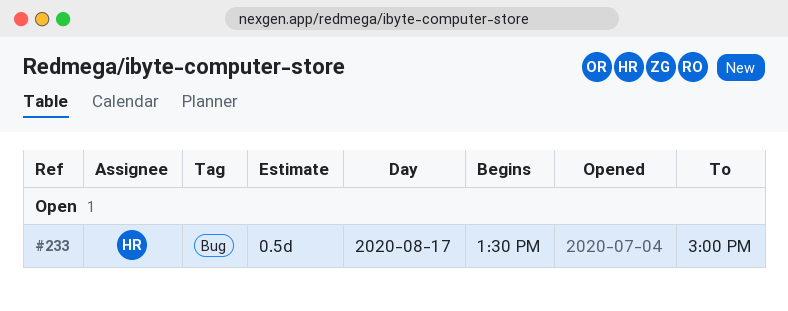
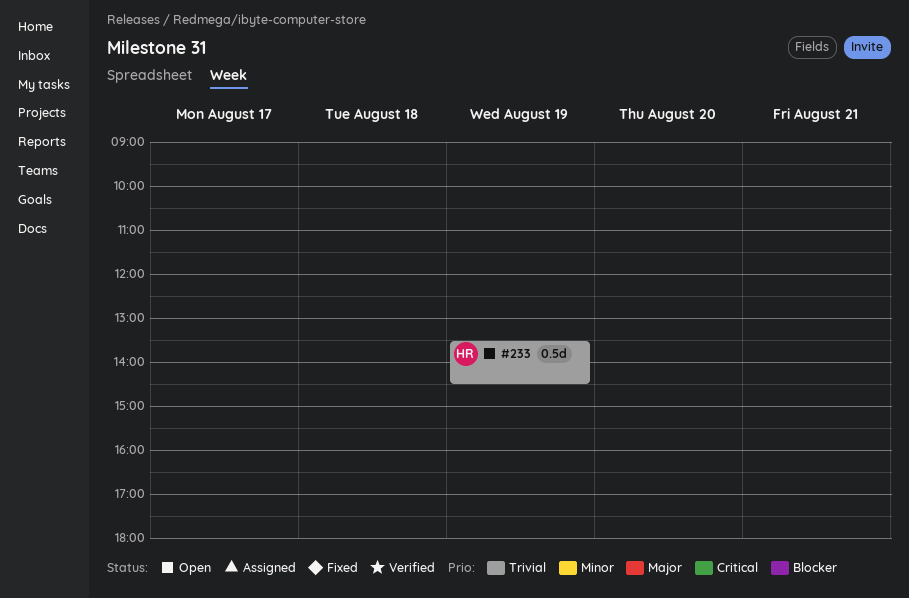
#233, day: Aug 17 -> Aug 19
#233, ends: 15:00 -> 14:30

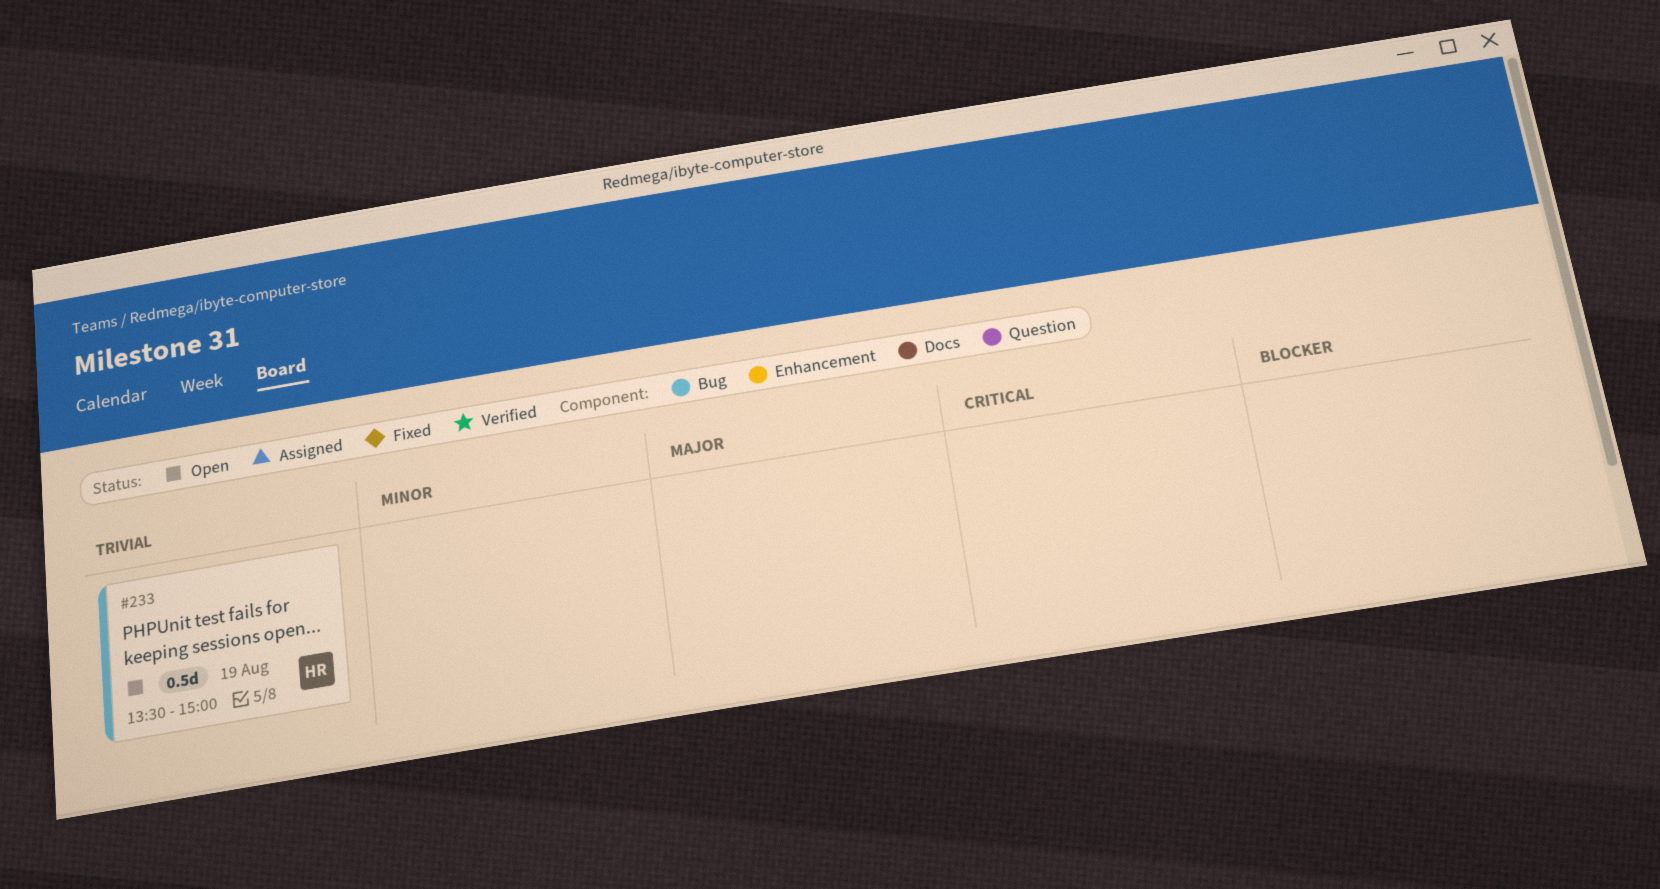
#233, ends: 14:30 -> 15:00

